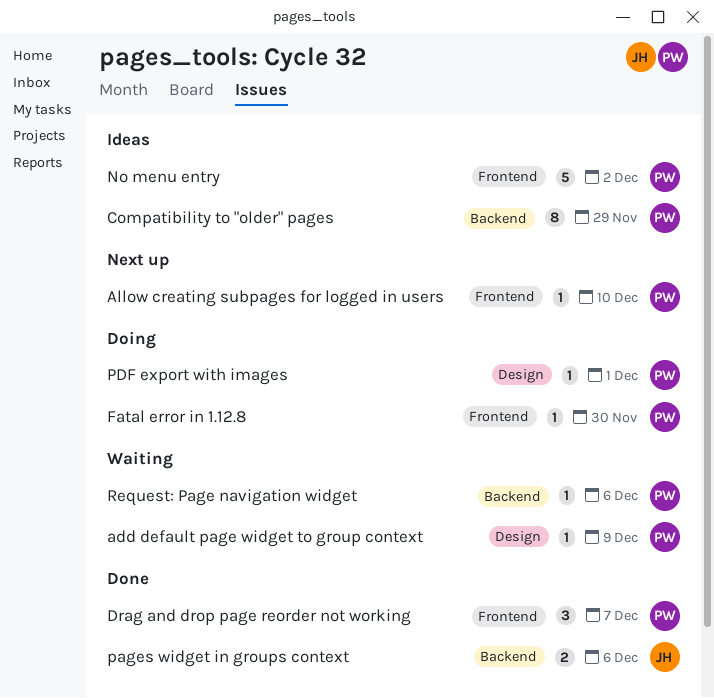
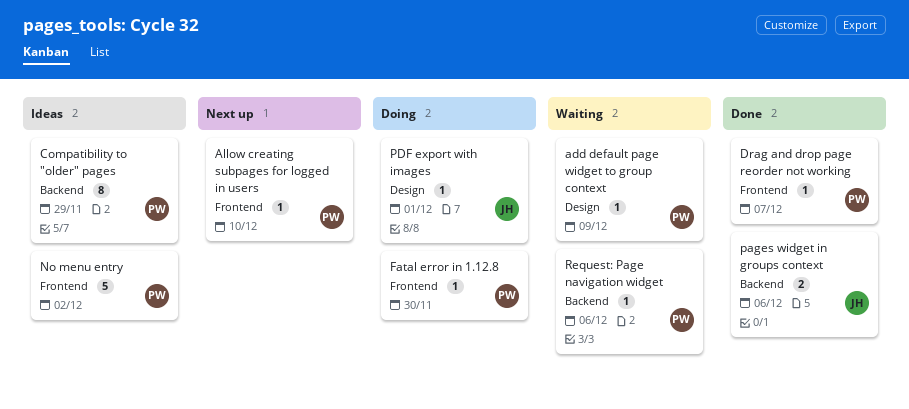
Drag and drop page reorder not working, estimate: 3 -> 1
PDF export with images, owner: PW -> JH

